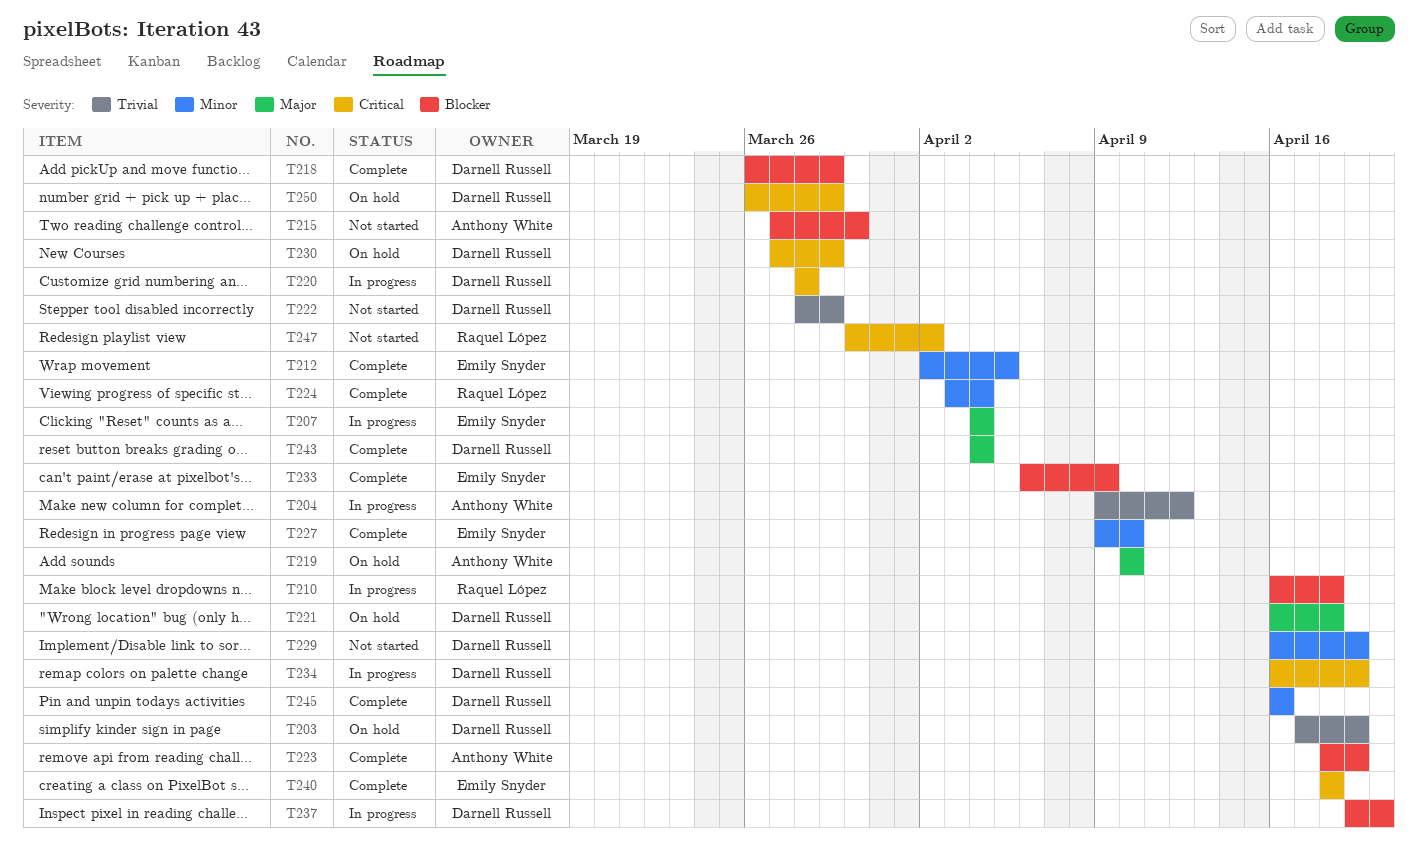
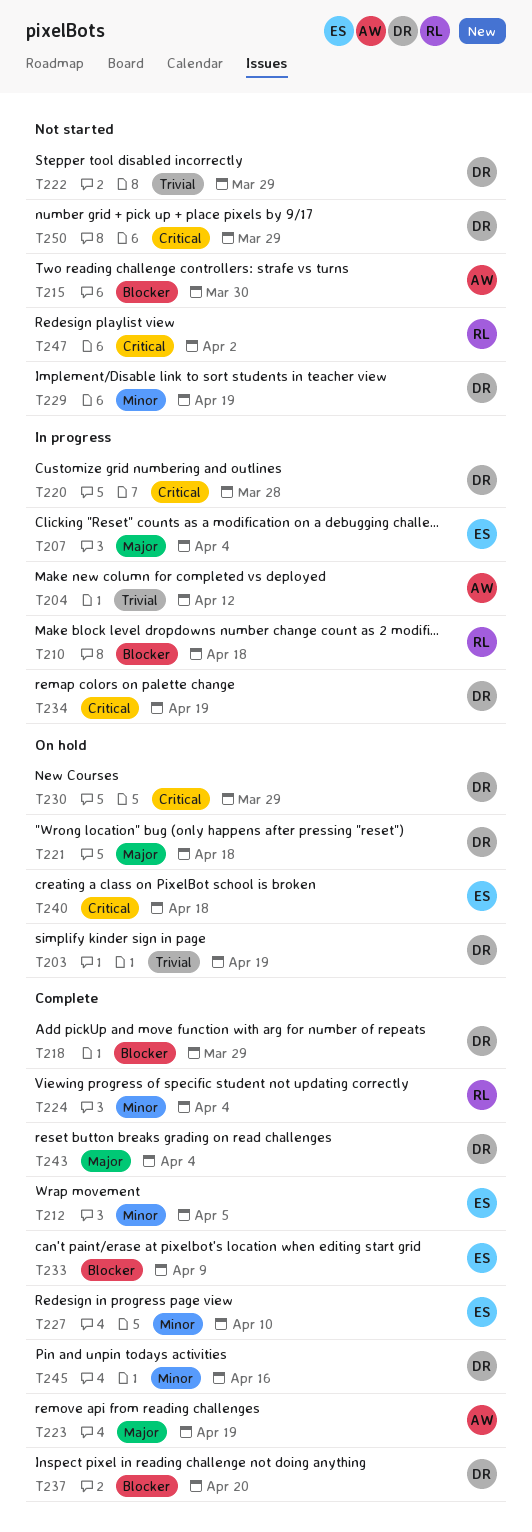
T219: present -> none
T223, priority: Blocker -> Major
T237, status: In progress -> Complete
T240, status: Complete -> On hold
T250, status: On hold -> Not started

